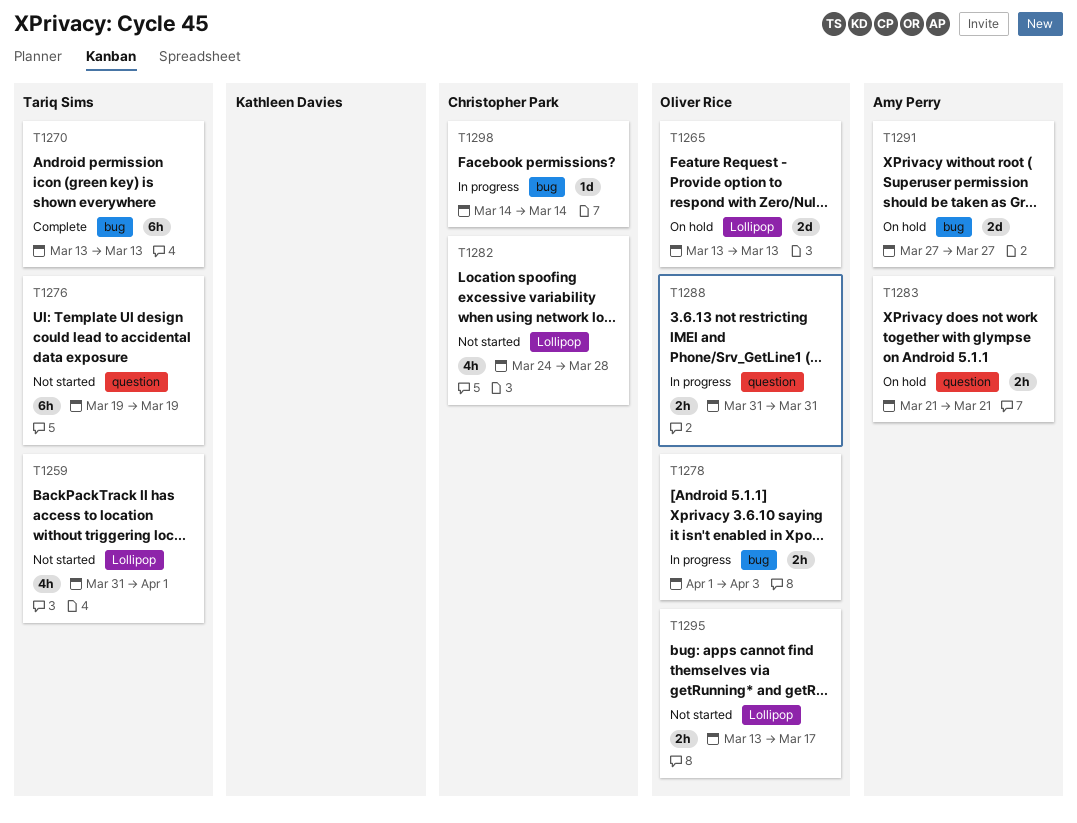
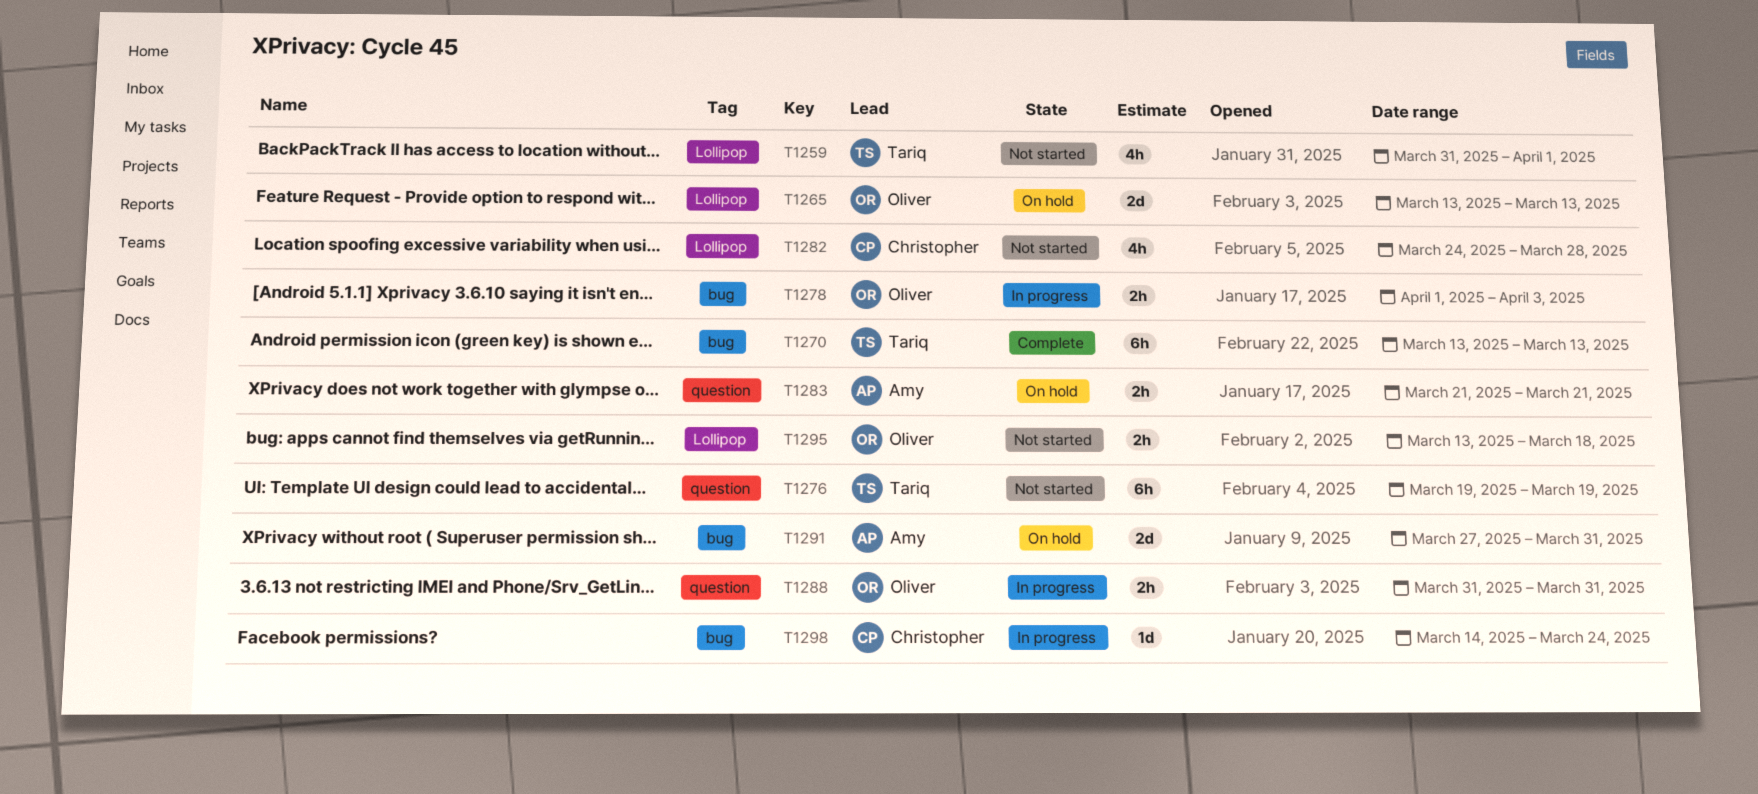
T1291, due: Mar 27 -> Mar 31
T1295, due: Mar 17 -> Mar 18
T1298, due: Mar 14 -> Mar 24

